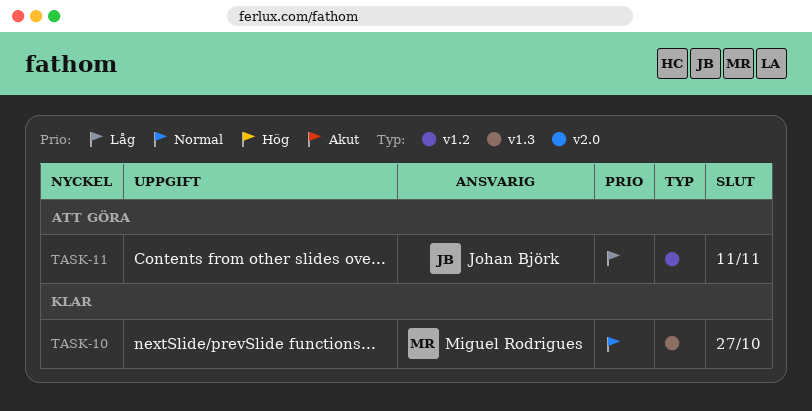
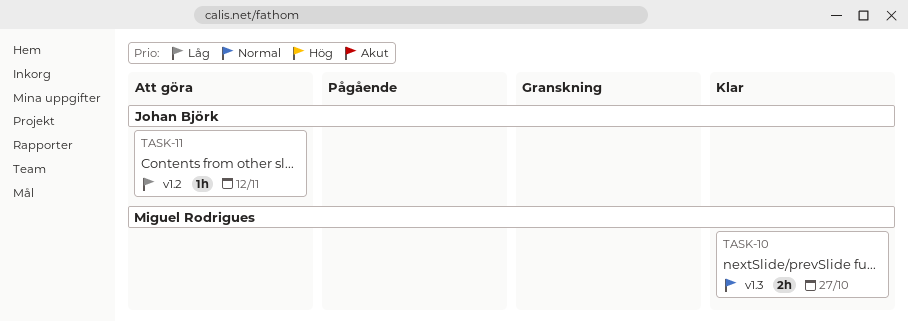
TASK-11, due: Nov 11 -> Nov 12

